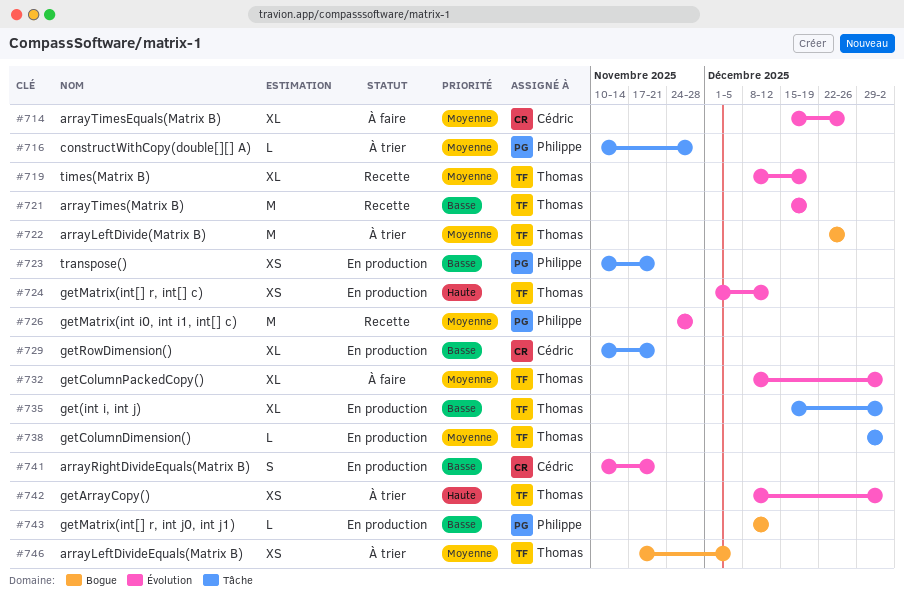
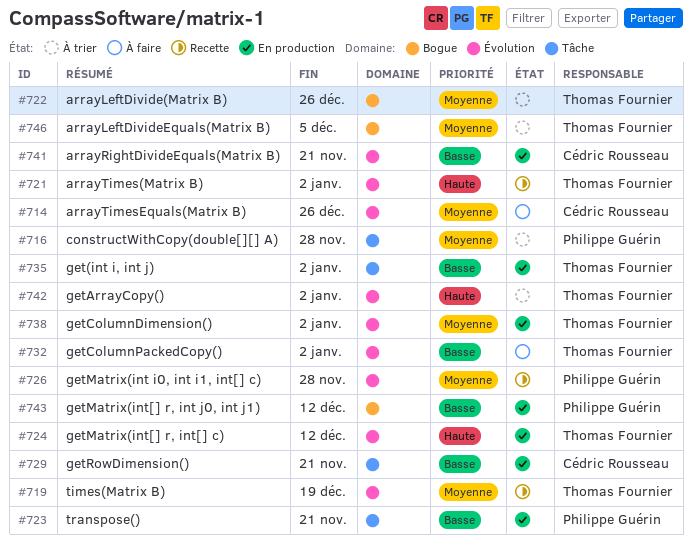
#721, priority: Basse -> Haute
#721, due: Dec 19 -> Jan 2
#732, priority: Moyenne -> Basse
#738, label: Tâche -> Évolution

